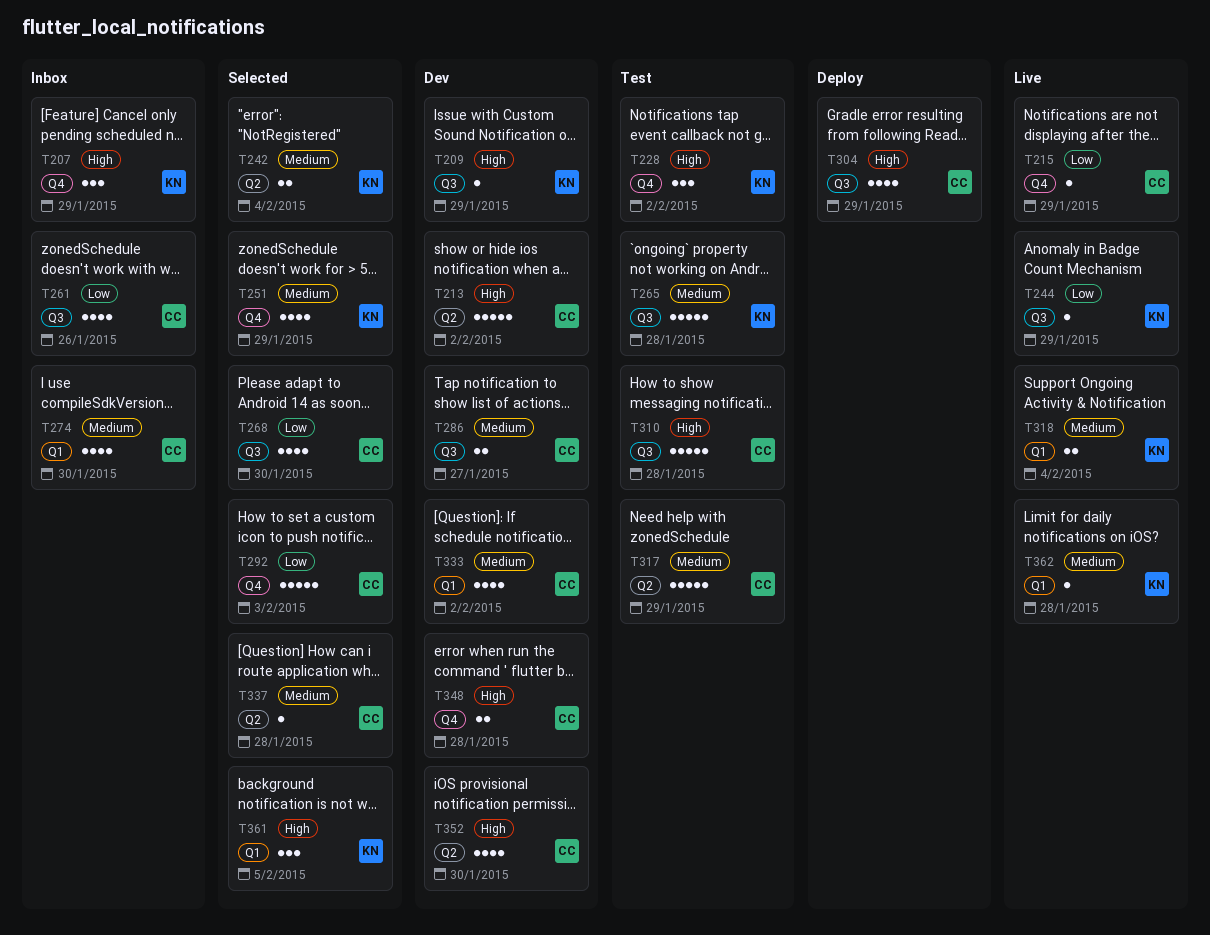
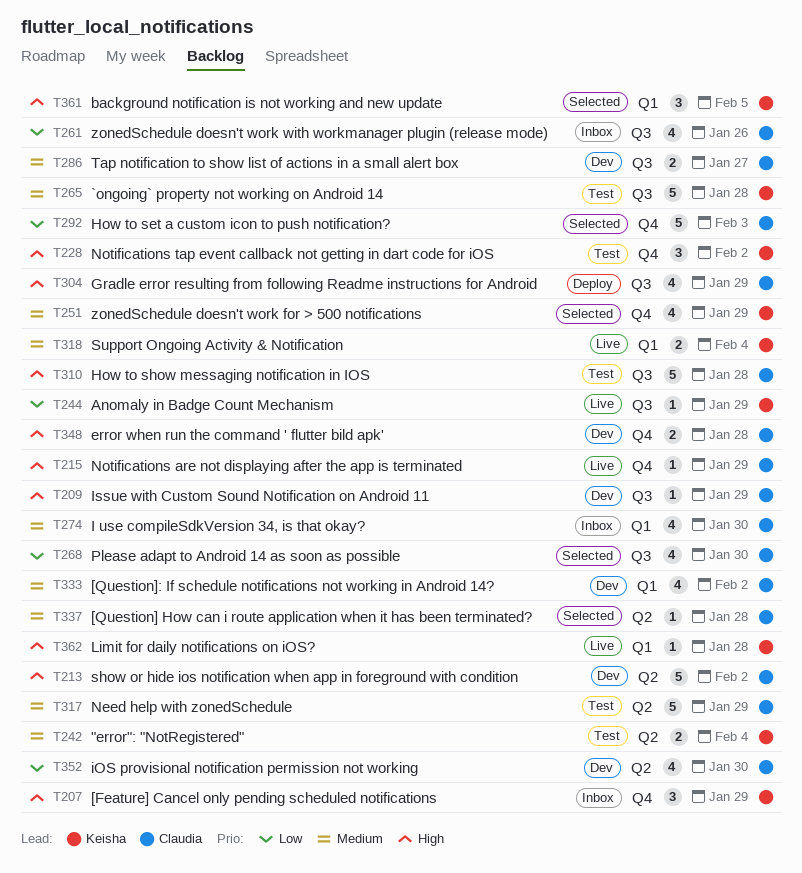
T209, owner: Keisha -> Claudia
T215, priority: Low -> High
T242, status: Selected -> Test
T352, priority: High -> Low
T362, priority: Medium -> High

